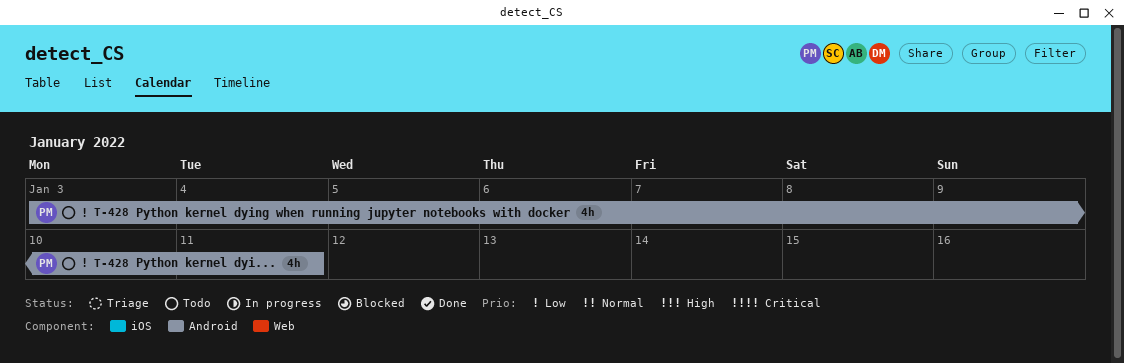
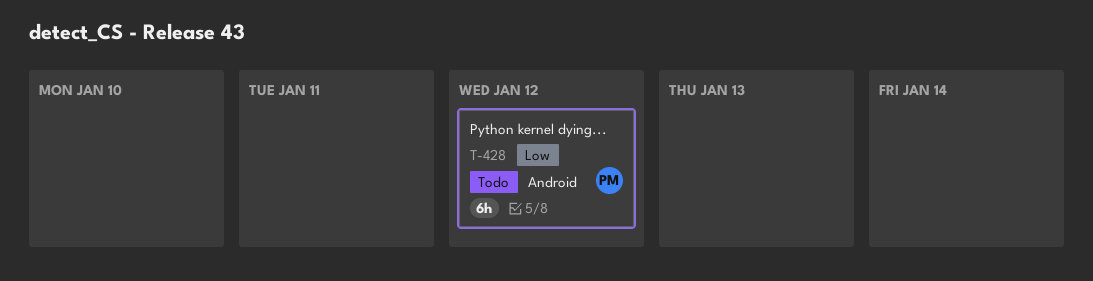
T-428, estimate: 4h -> 6h
T-428, due: Jan 11 -> Jan 12

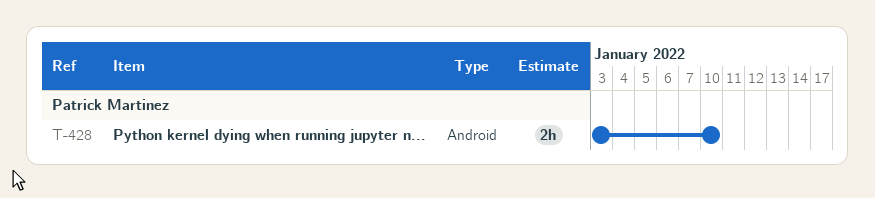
T-428, estimate: 6h -> 2h
T-428, due: Jan 12 -> Jan 10

